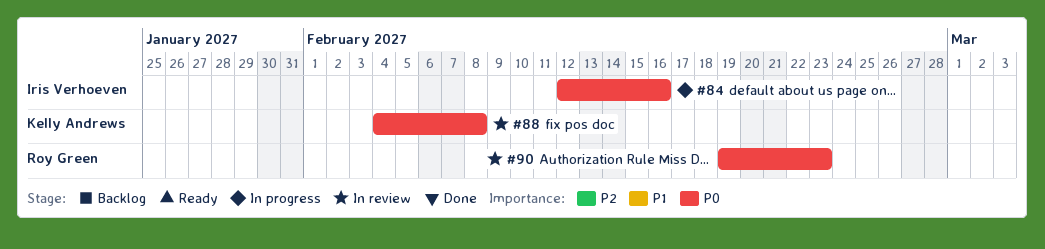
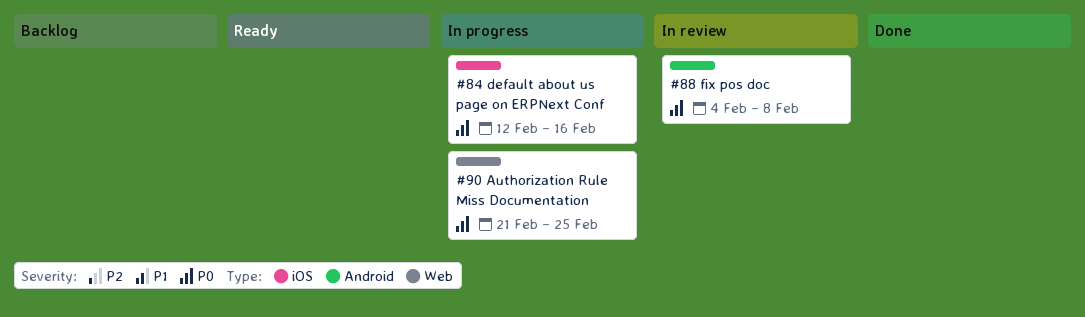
#90, status: In review -> In progress
#90, start: Feb 19 -> Feb 21
#90, due: Feb 23 -> Feb 25

